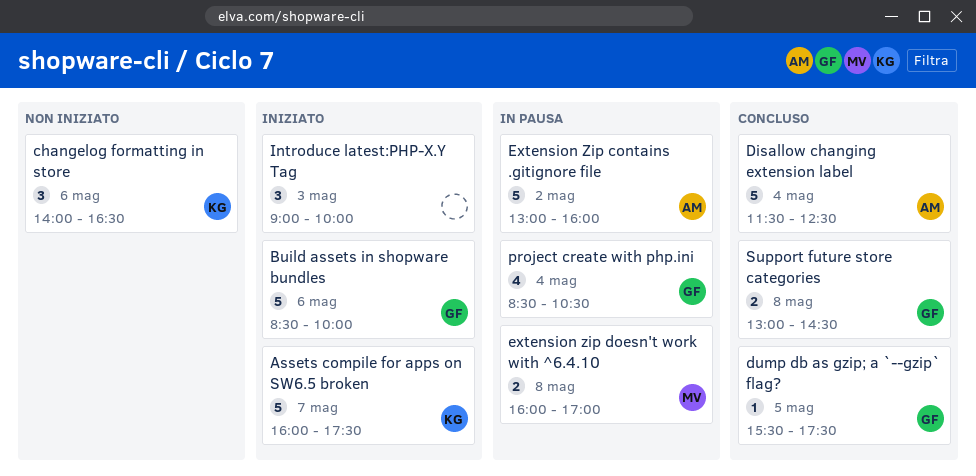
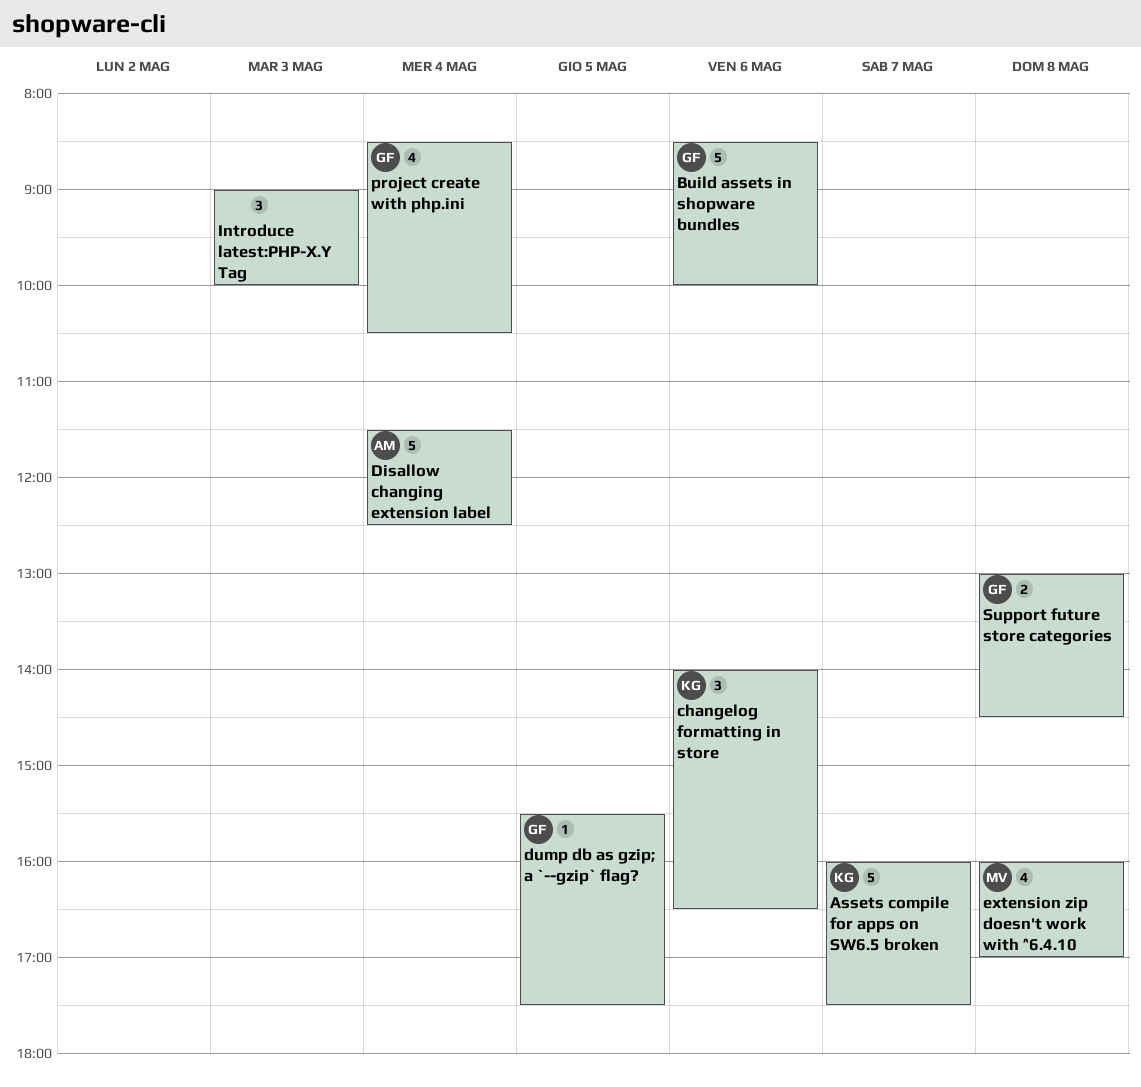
Extension Zip contains .gitignore file: present -> none
extension zip doesn't work with ^6.4.10, estimate: 2 -> 4

